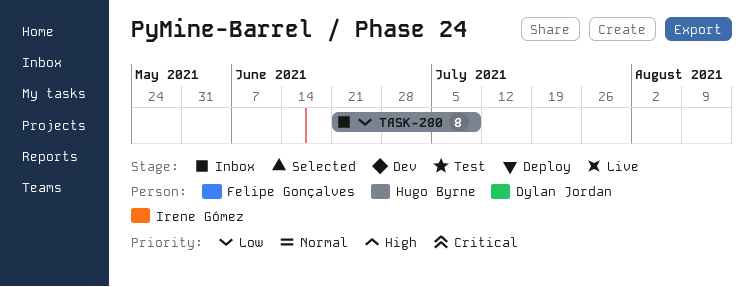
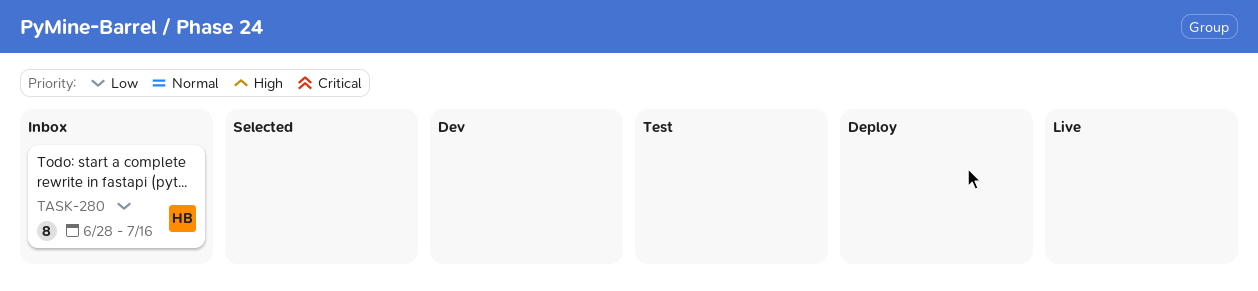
TASK-280, start: Jun 21 -> Jun 28
TASK-280, due: Jul 9 -> Jul 16

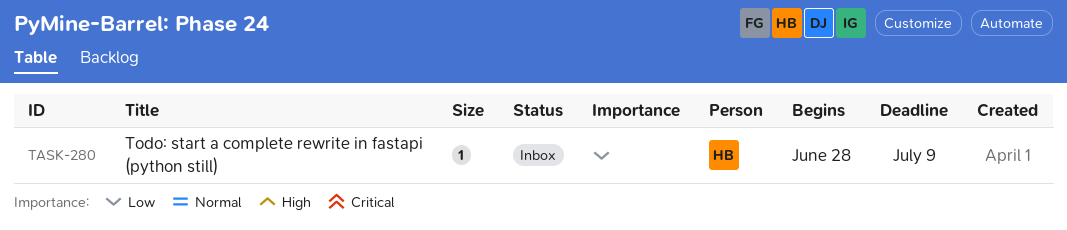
TASK-280, estimate: 8 -> 1
TASK-280, due: Jul 16 -> Jul 9

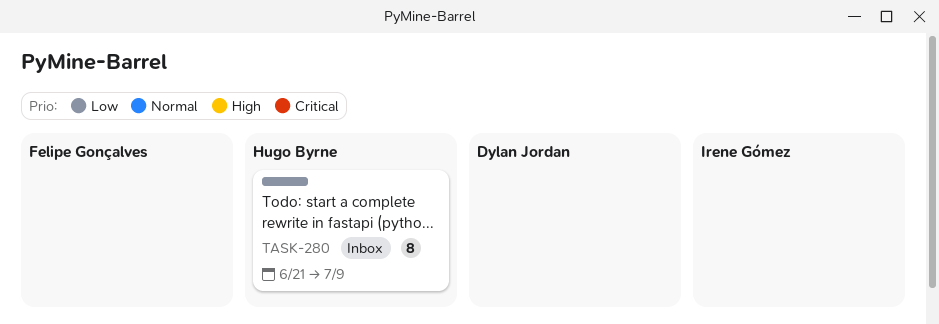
TASK-280, estimate: 1 -> 8
TASK-280, start: Jun 28 -> Jun 21

